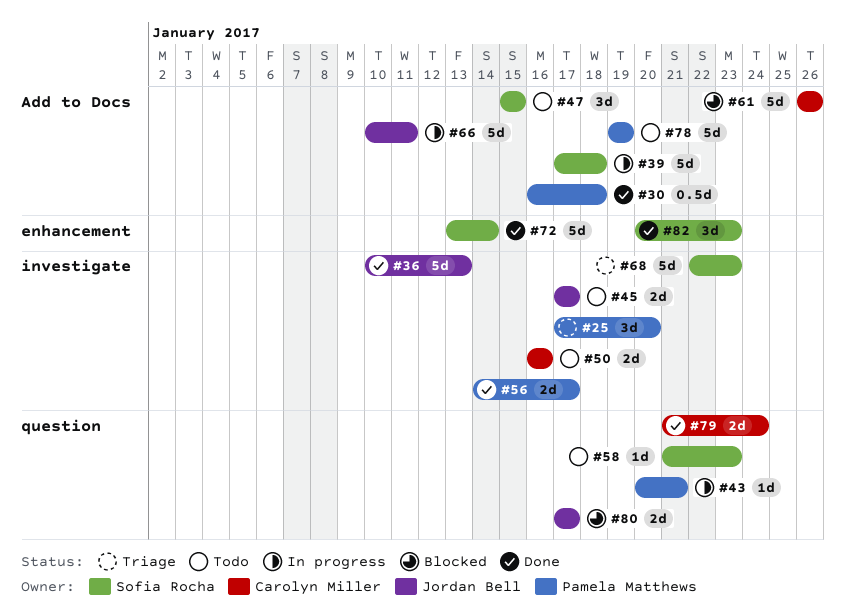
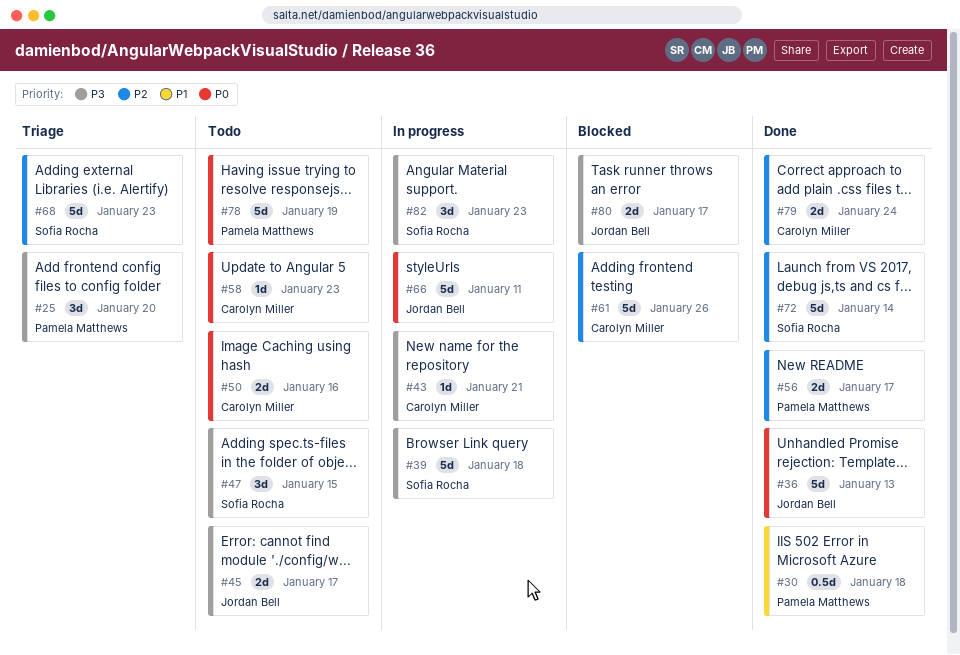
#43, owner: Pamela Matthews -> Carolyn Miller
#58, owner: Sofia Rocha -> Carolyn Miller
#82, status: Done -> In progress

